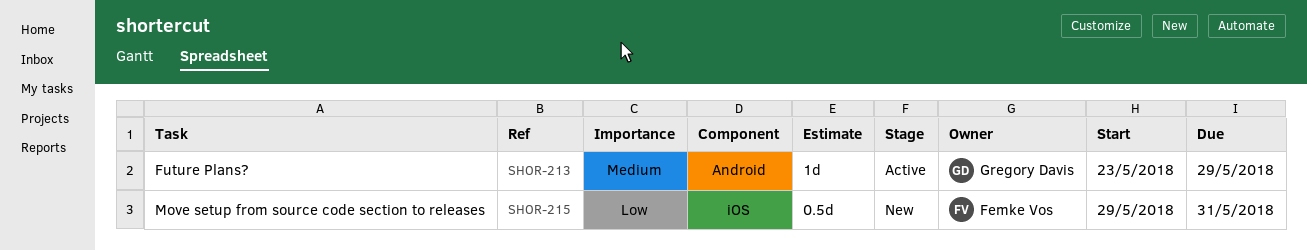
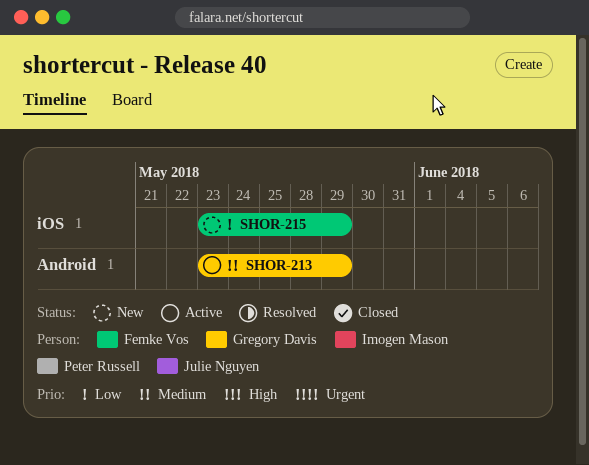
SHOR-215, start: May 29 -> May 23
SHOR-215, due: May 31 -> May 29

